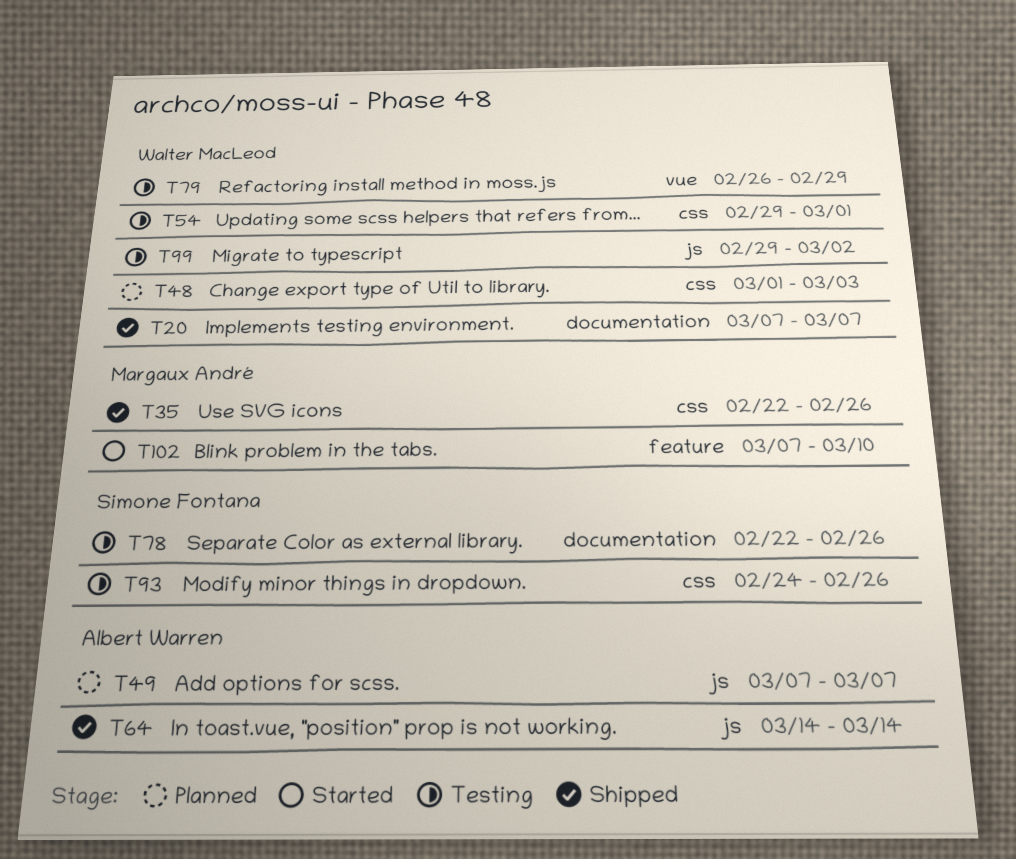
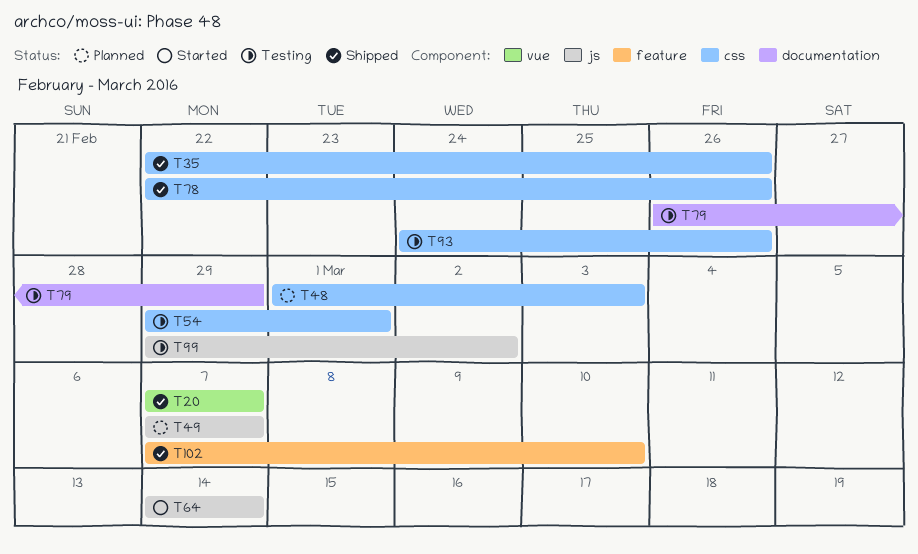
T20, label: documentation -> vue
T64, status: Shipped -> Started
T78, status: Testing -> Shipped
T78, label: documentation -> css
T79, label: vue -> documentation
T102, status: Started -> Shipped

